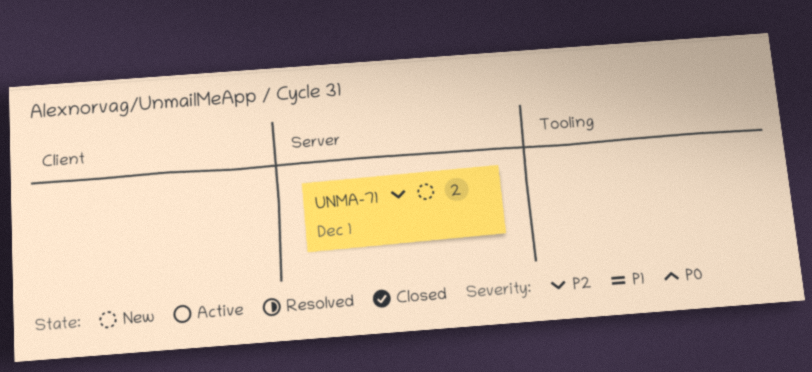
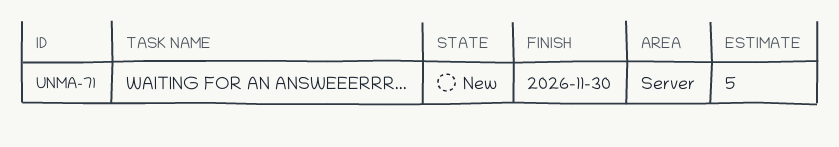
UNMA-71, estimate: 2 -> 5
UNMA-71, due: Dec 1 -> Nov 30

